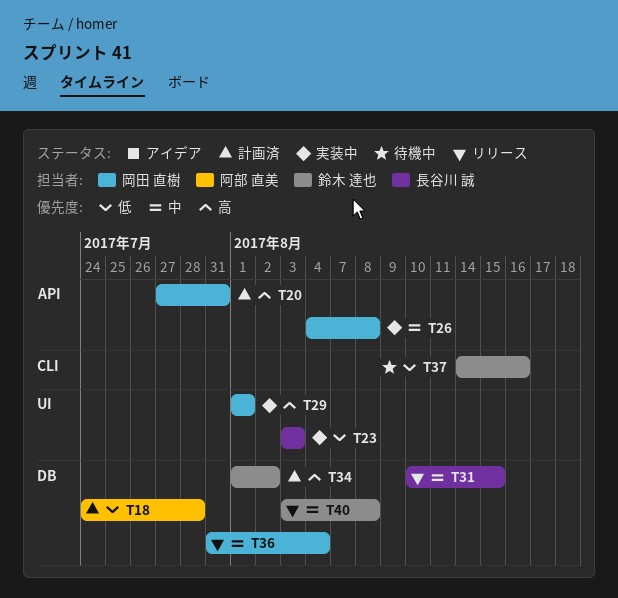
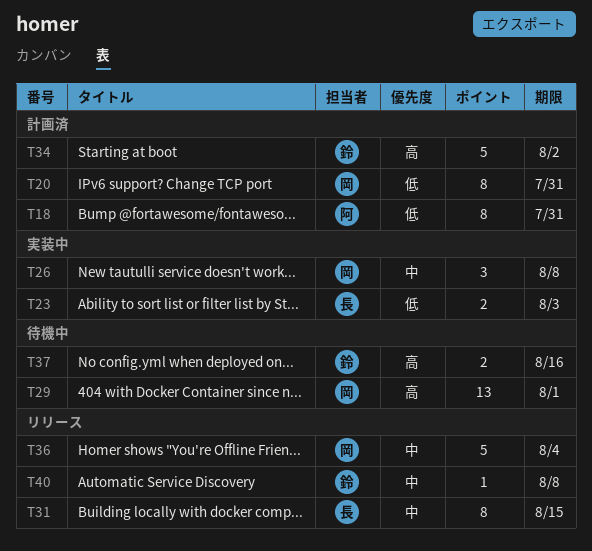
T18, due: Jul 28 -> Jul 31
T20, priority: 高 -> 低
T29, status: 実装中 -> 待機中
T37, priority: 低 -> 高

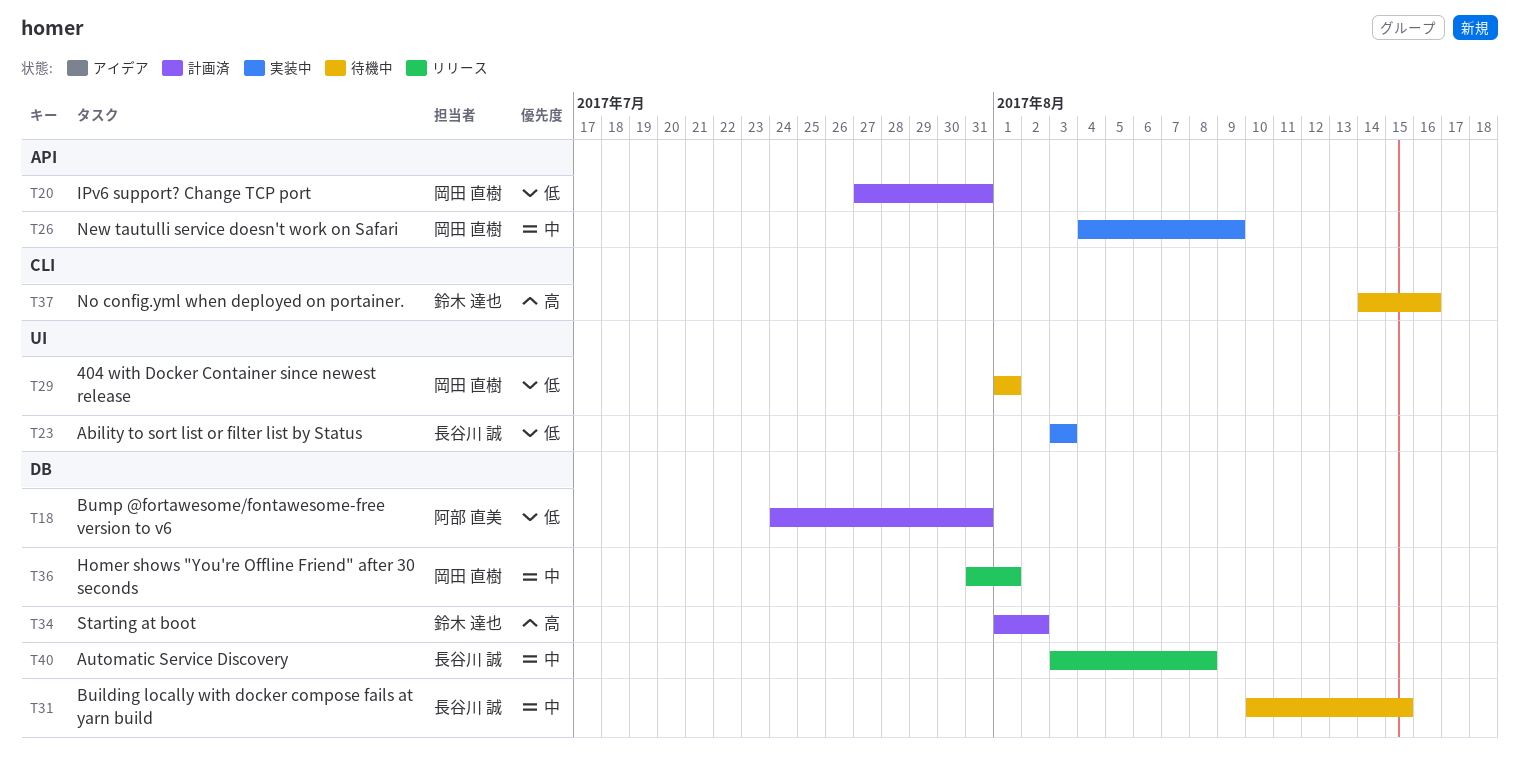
T26, due: Aug 8 -> Aug 9
T29, priority: 高 -> 低
T31, status: リリース -> 待機中
T36, due: Aug 4 -> Aug 1
T40, owner: 鈴木 達也 -> 長谷川 誠

